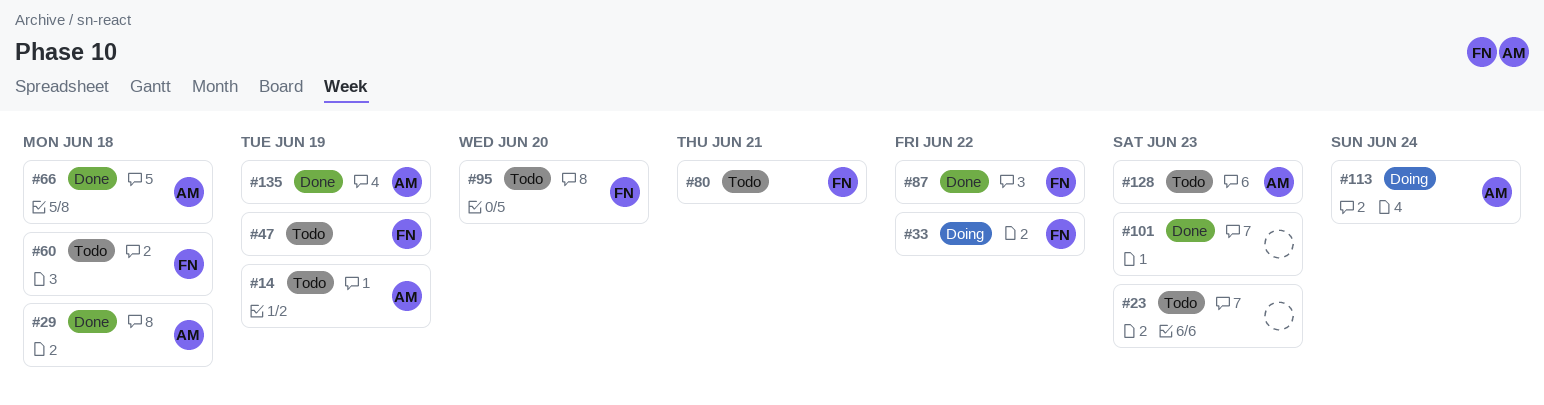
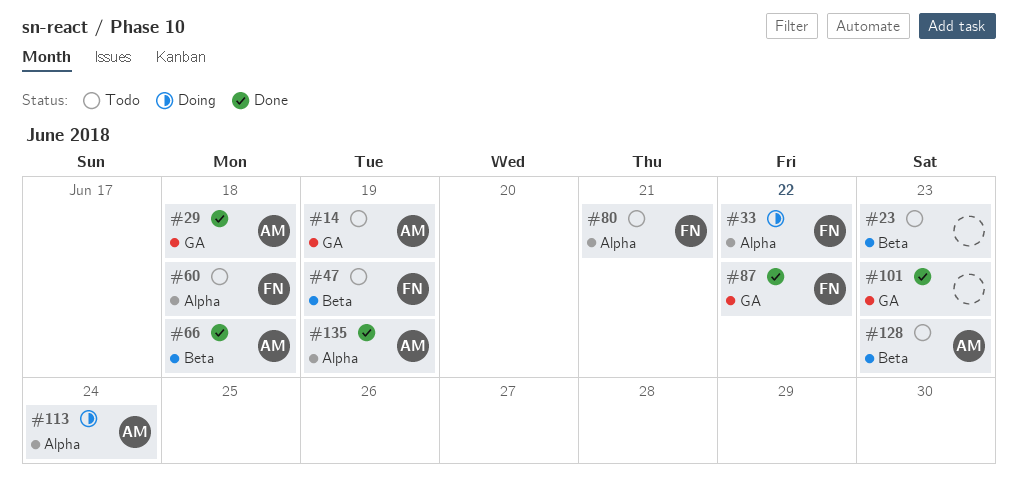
#95: present -> none

